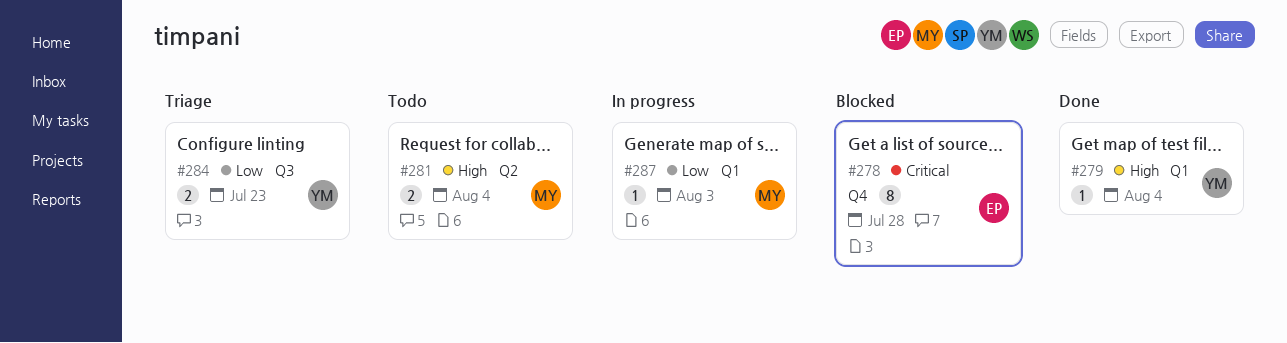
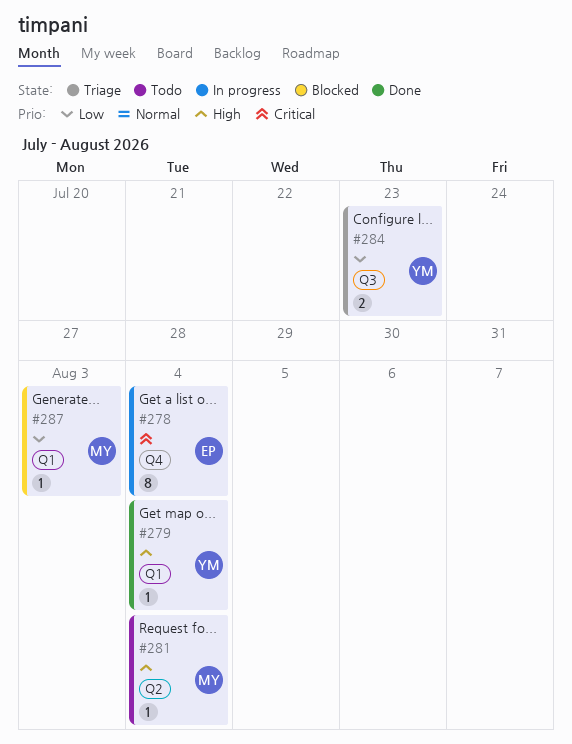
#278, status: Blocked -> In progress
#278, due: Jul 28 -> Aug 4
#281, estimate: 2 -> 1
#287, status: In progress -> Blocked

